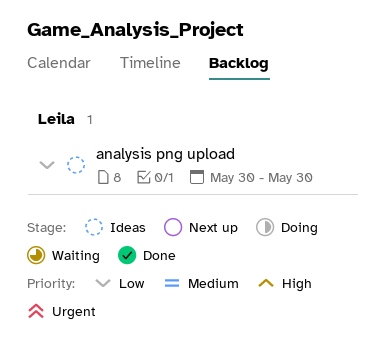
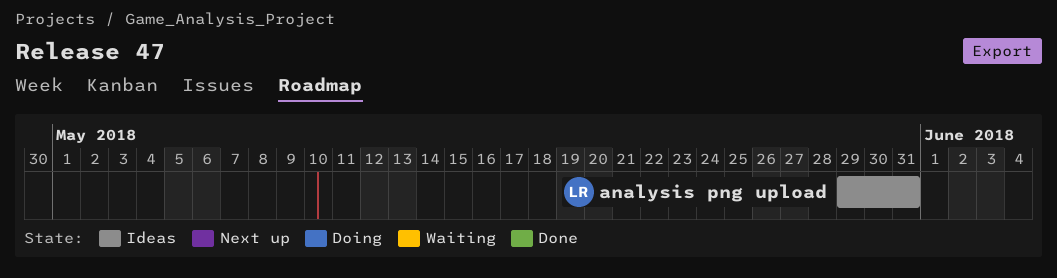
analysis png upload, start: May 30 -> May 29
analysis png upload, due: May 30 -> May 31

